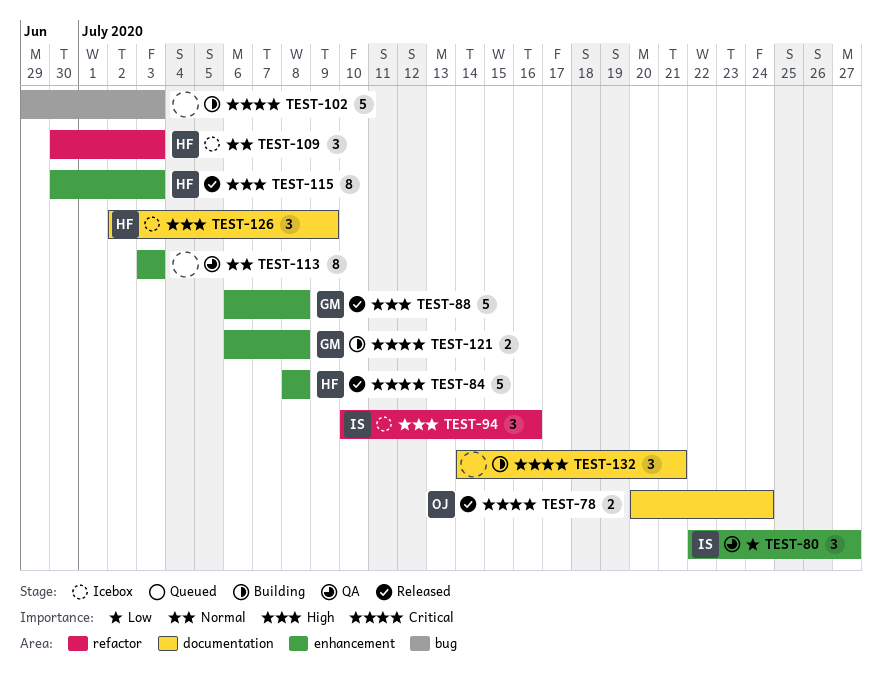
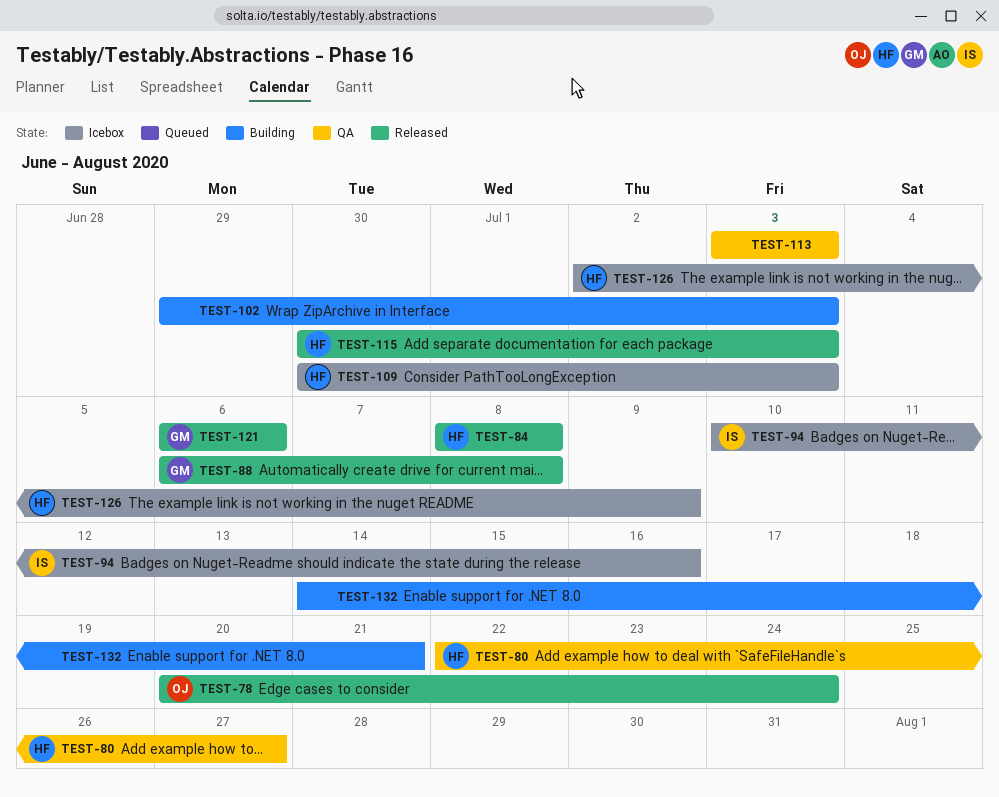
TEST-80, owner: IS -> HF
TEST-121, status: Building -> Released
TEST-121, due: Jul 8 -> Jul 6

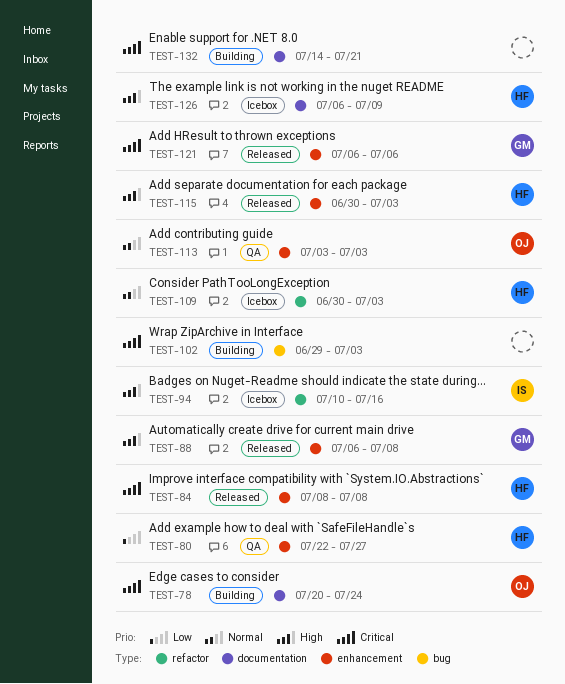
TEST-78, status: Released -> Building
TEST-113, owner: none -> OJ
TEST-126, start: Jul 2 -> Jul 6

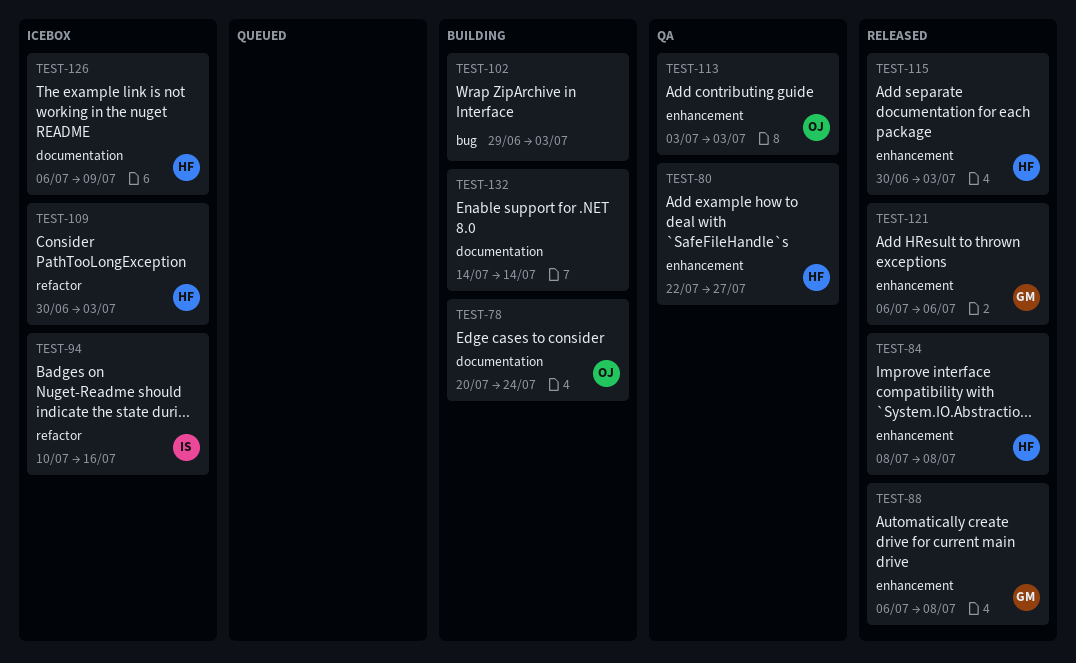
TEST-132, due: Jul 21 -> Jul 14

